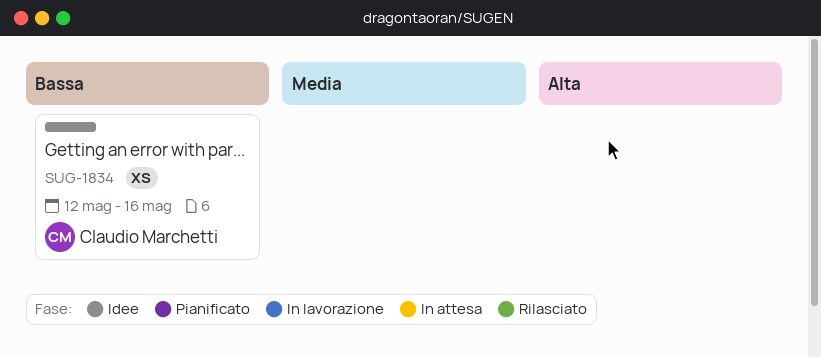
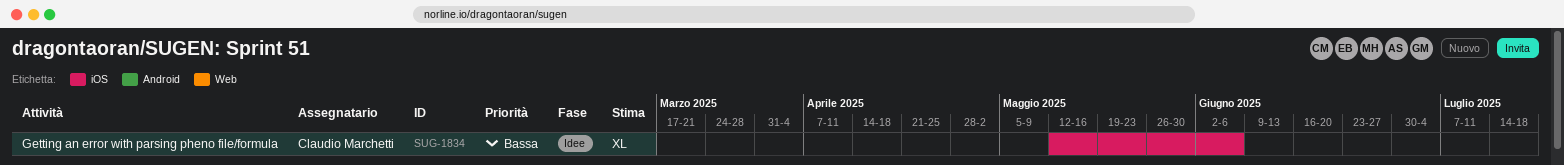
SUG-1834, estimate: XS -> XL
SUG-1834, due: May 16 -> Jun 6

